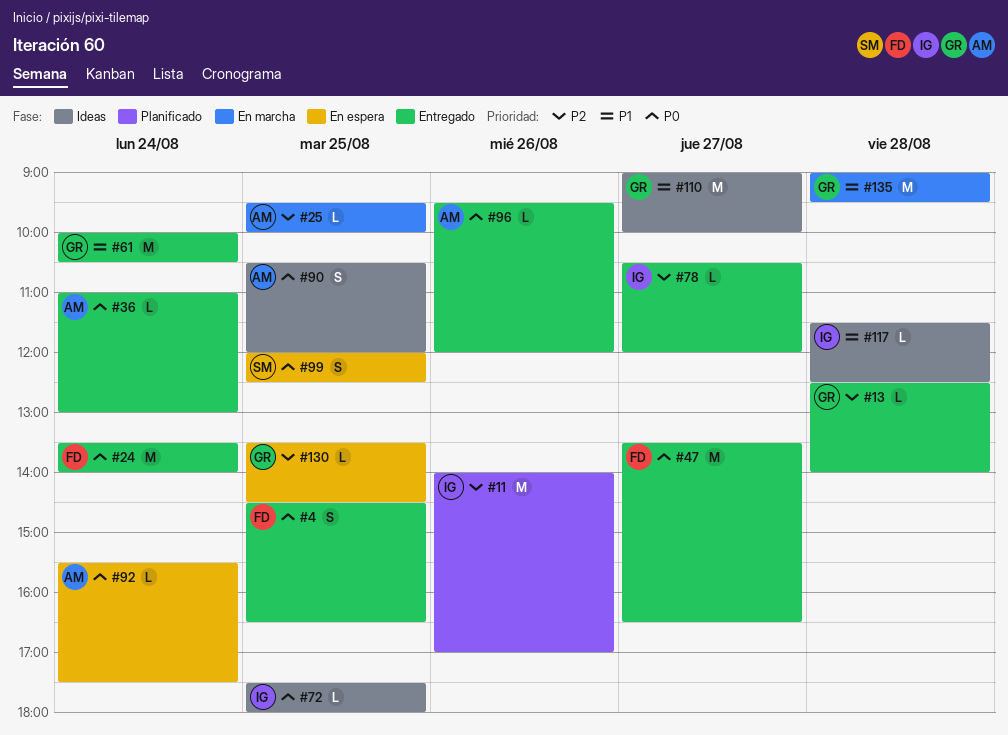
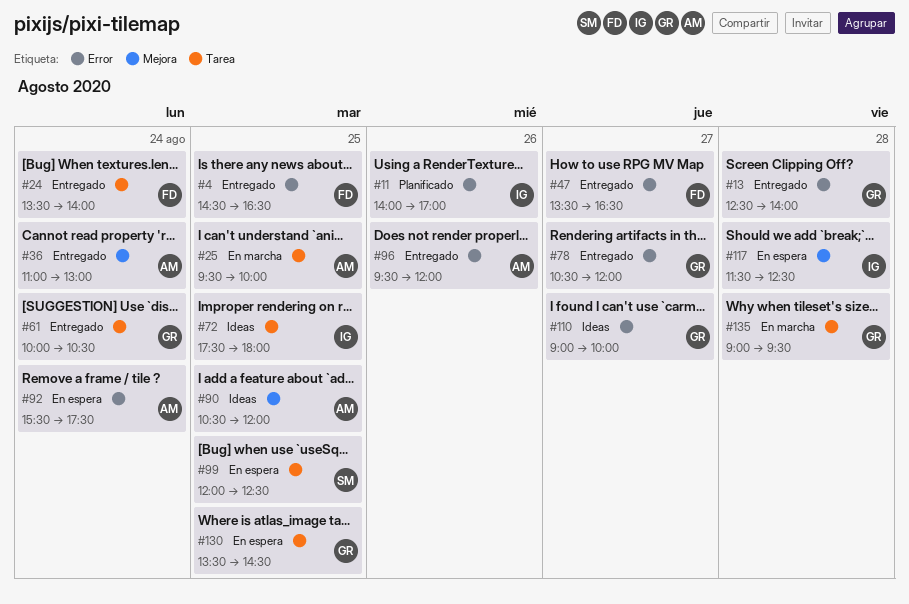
#78, owner: IG -> GR
#117, status: Ideas -> En espera

